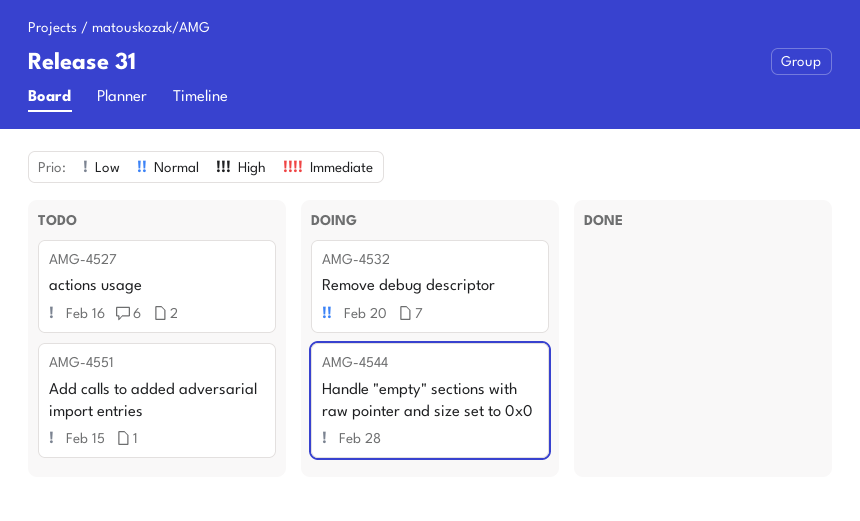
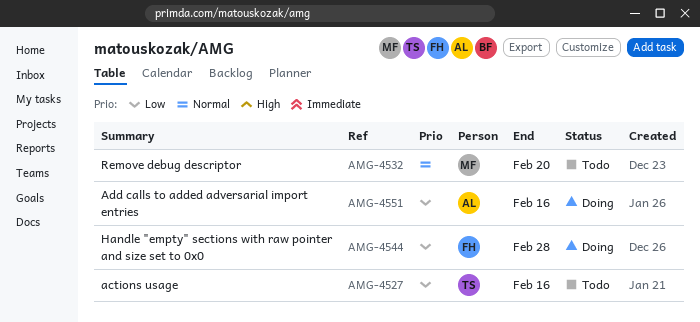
AMG-4532, status: Doing -> Todo
AMG-4551, status: Todo -> Doing
AMG-4551, due: Feb 15 -> Feb 16

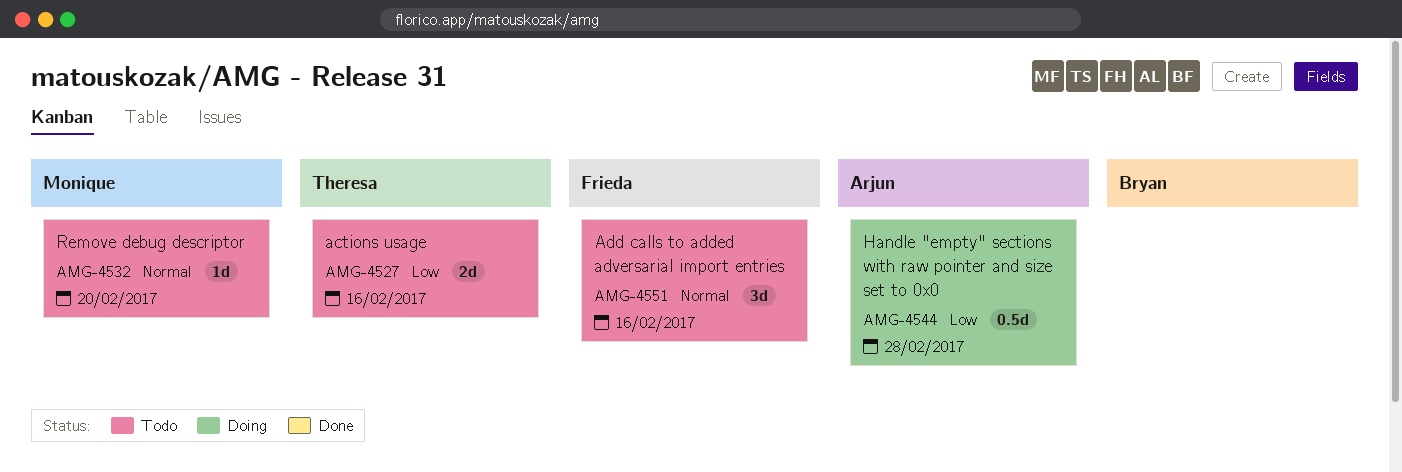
AMG-4544, owner: Frieda -> Arjun
AMG-4551, status: Doing -> Todo
AMG-4551, owner: Arjun -> Frieda
AMG-4551, priority: Low -> Normal

